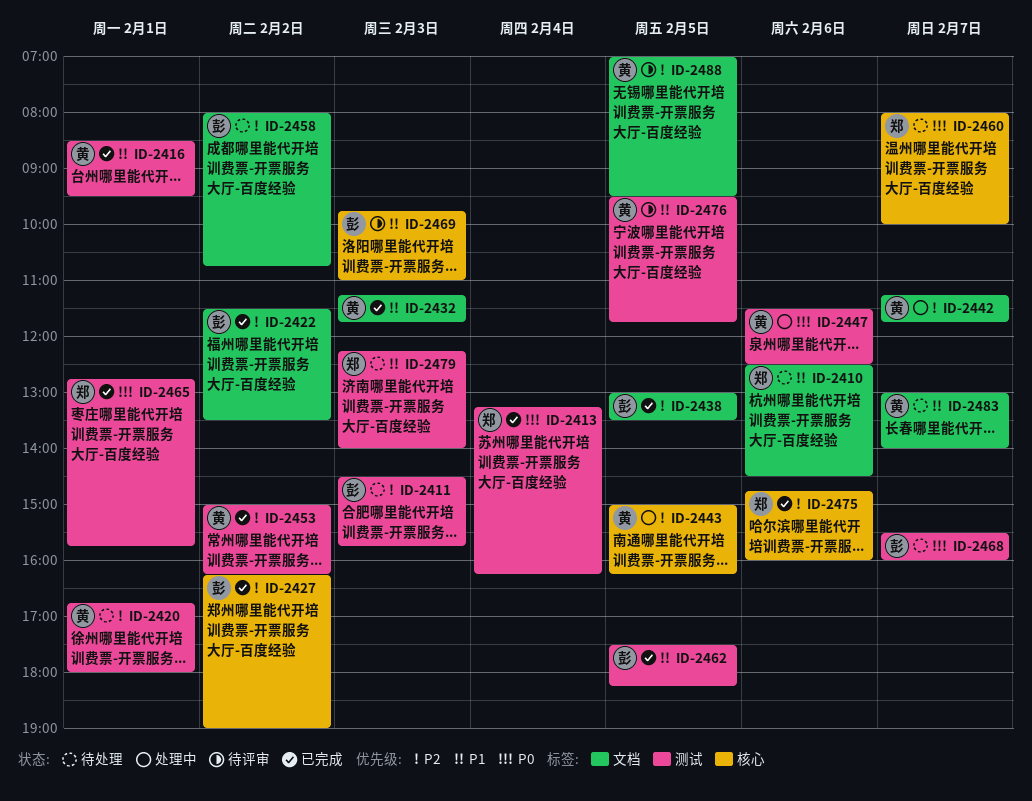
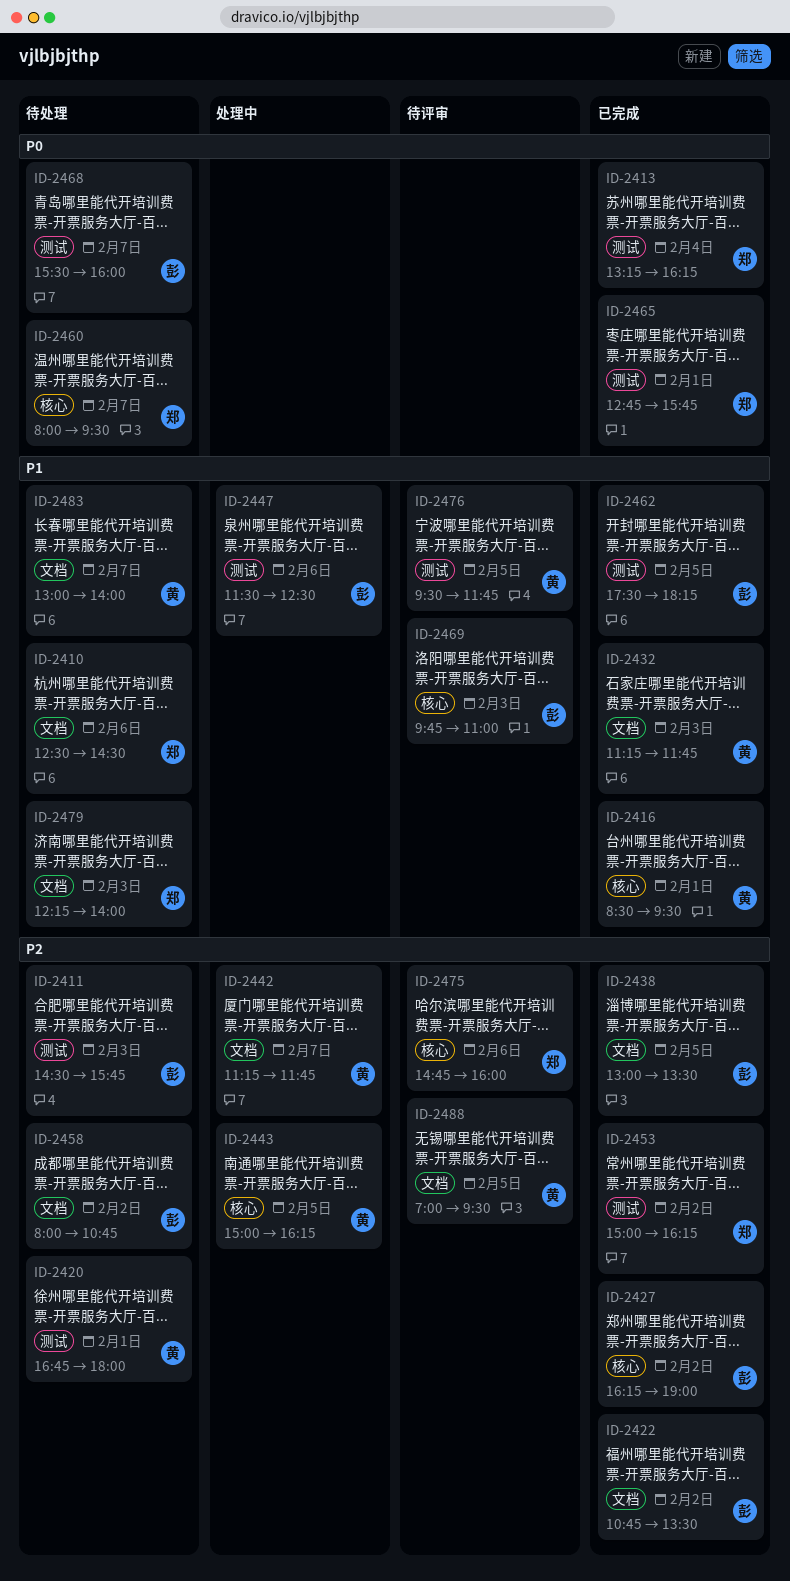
ID-2416, label: 测试 -> 核心
ID-2422, begins: 11:30 -> 10:45
ID-2447, owner: 黄 -> 彭
ID-2447, priority: P0 -> P1
ID-2453, owner: 黄 -> 郑
ID-2460, ends: 10:00 -> 09:30
ID-2475, status: 已完成 -> 待评审
ID-2479, label: 测试 -> 文档

